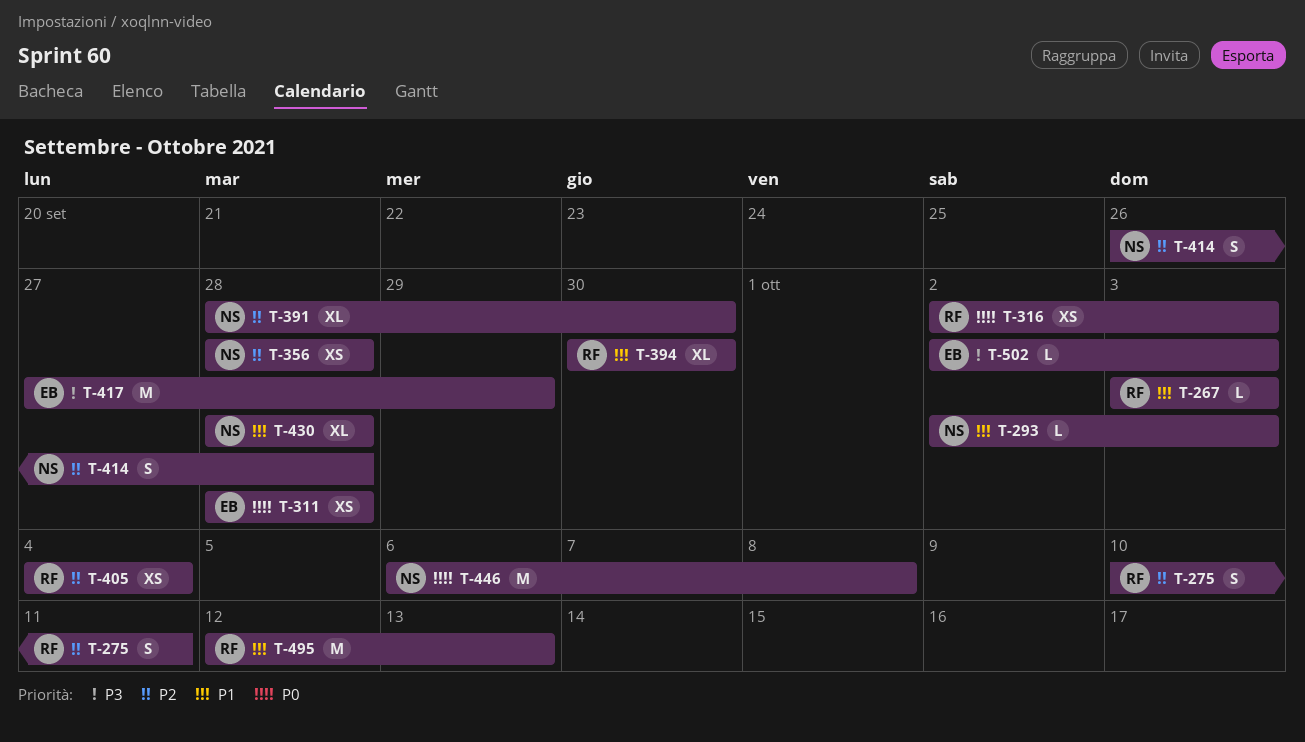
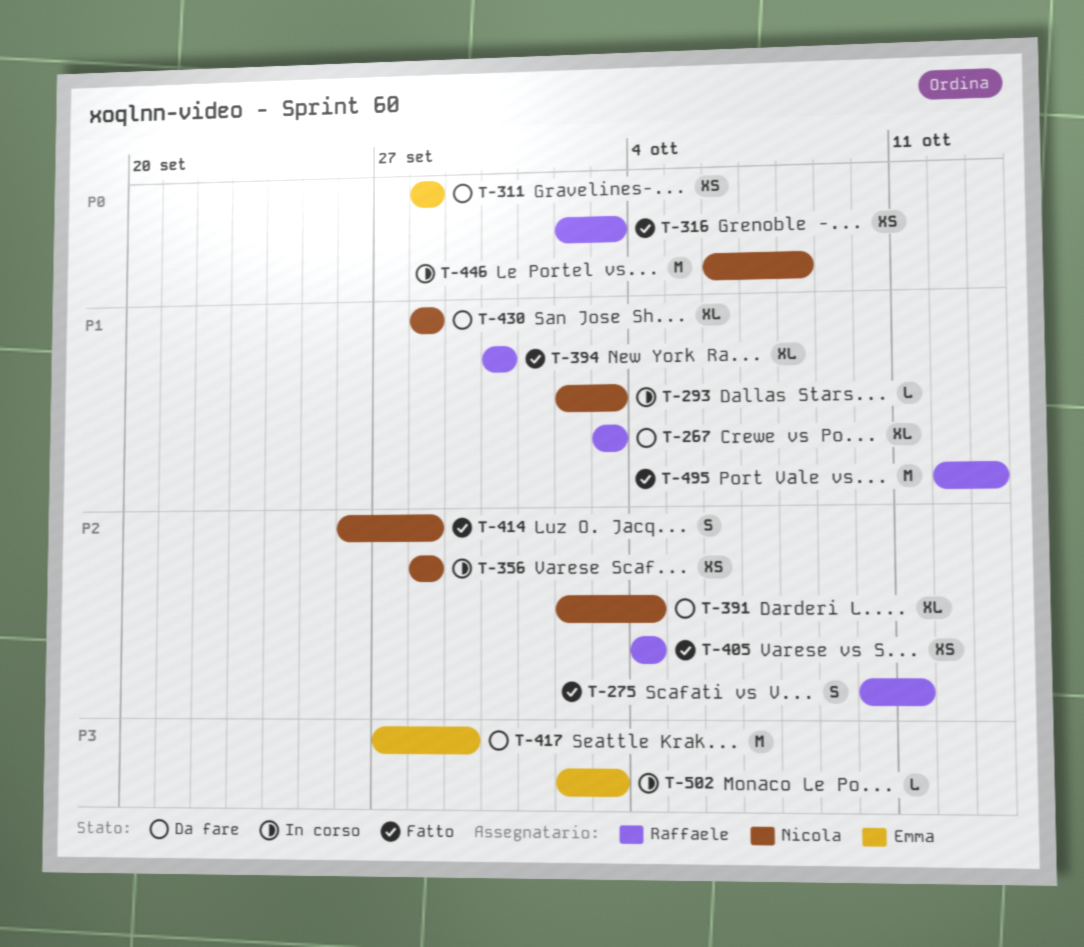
T-267, estimate: L -> XL
T-391, start: Sep 28 -> Oct 2
T-391, due: Sep 30 -> Oct 4

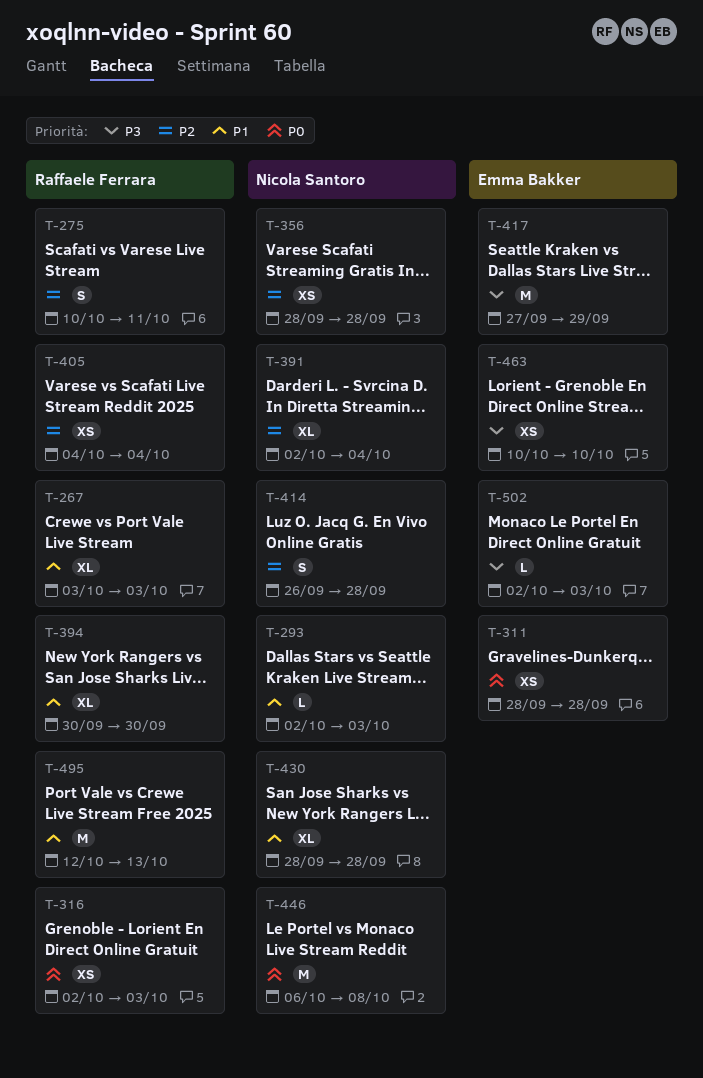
T-463: none -> present

